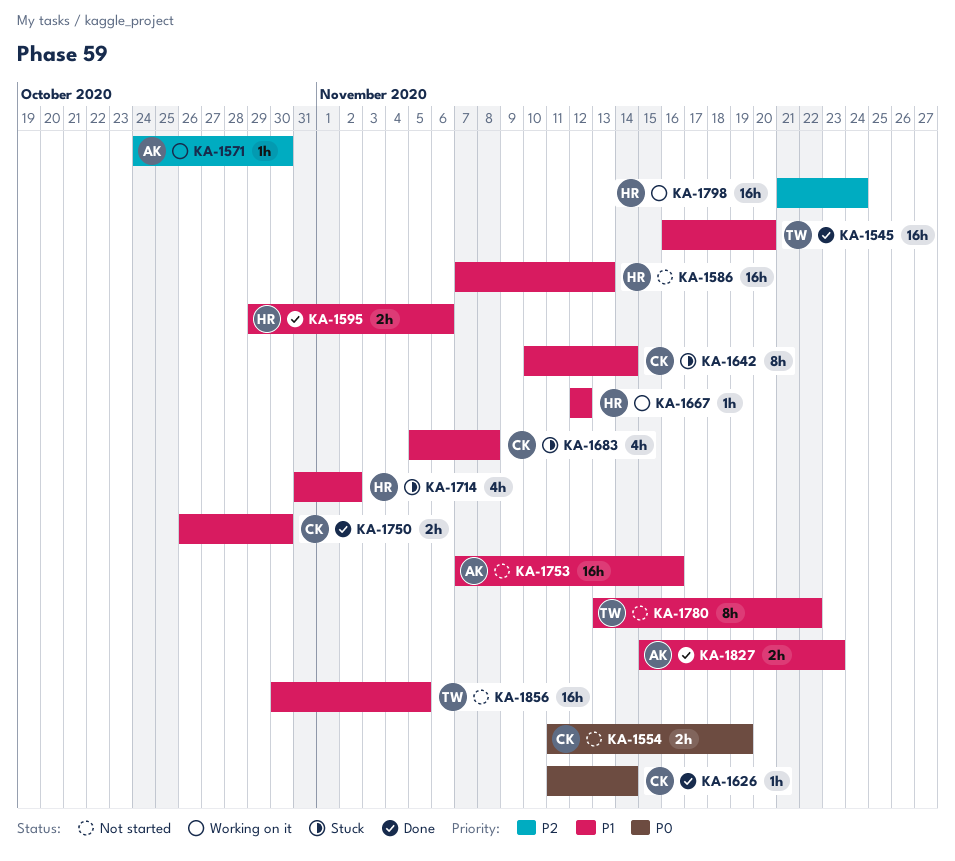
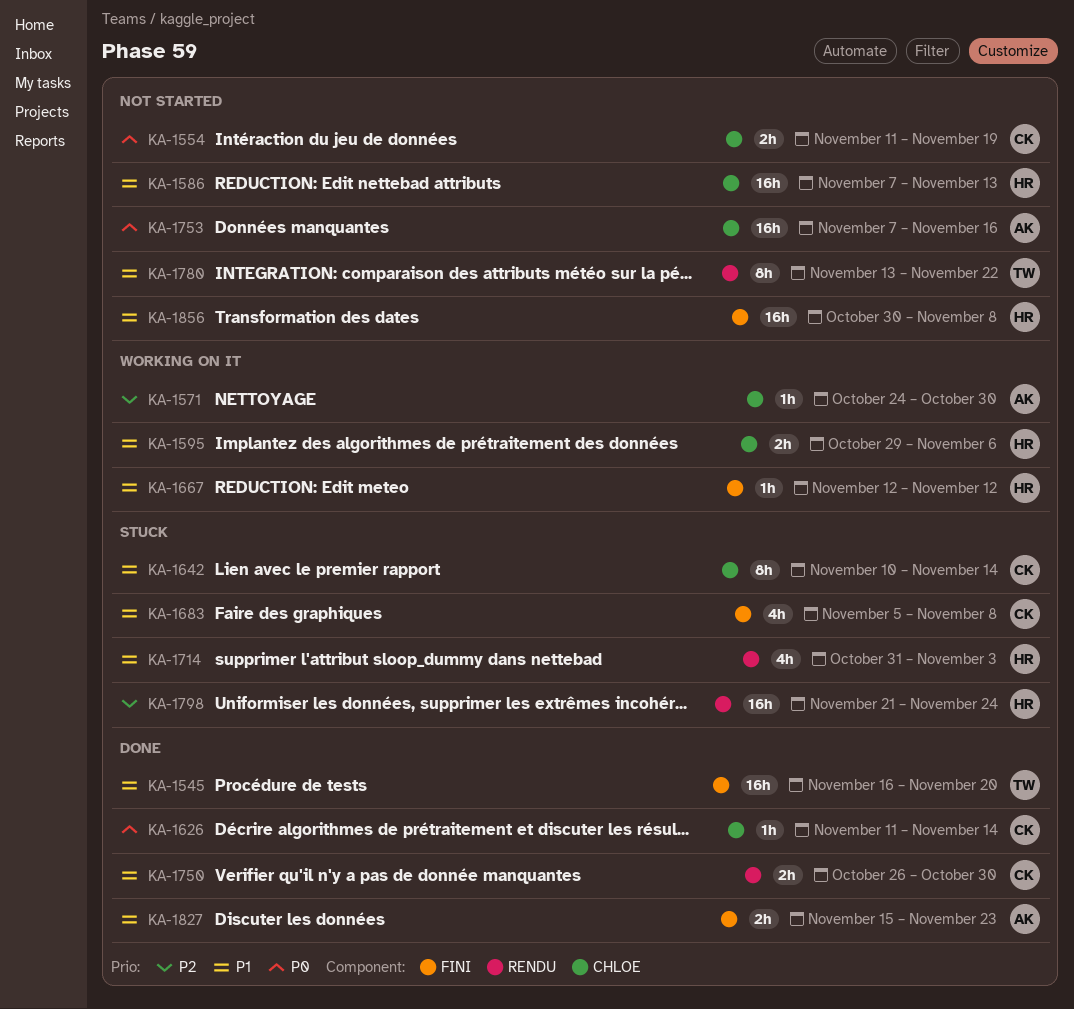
KA-1595, status: Done -> Working on it
KA-1714, due: Nov 2 -> Nov 3
KA-1753, priority: P1 -> P0
KA-1798, status: Working on it -> Stuck
KA-1856, owner: TW -> HR
KA-1856, due: Nov 5 -> Nov 8

